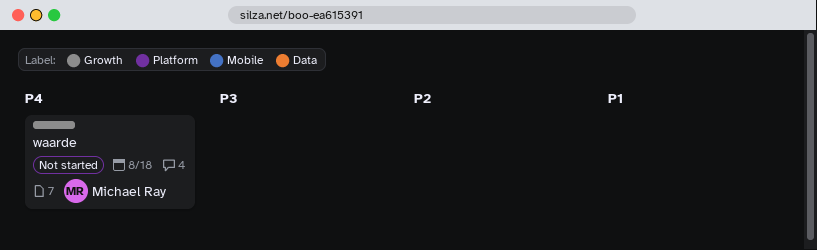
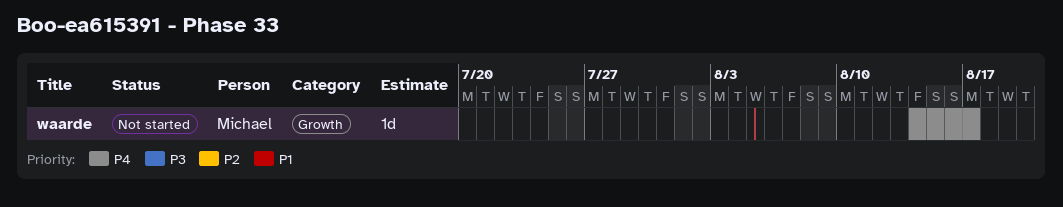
waarde, due: Aug 18 -> Aug 17

